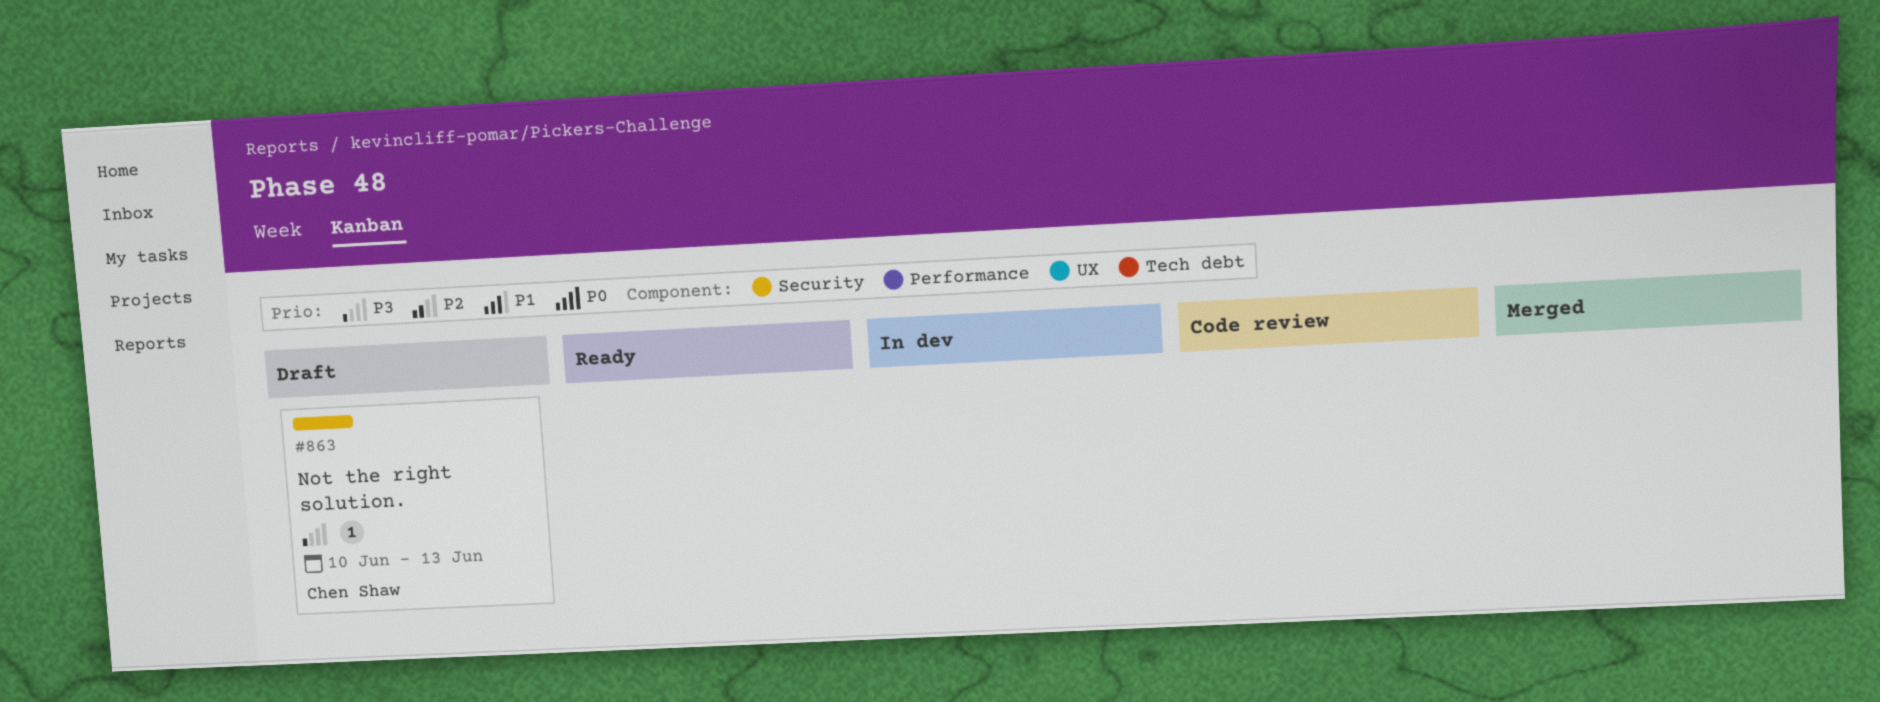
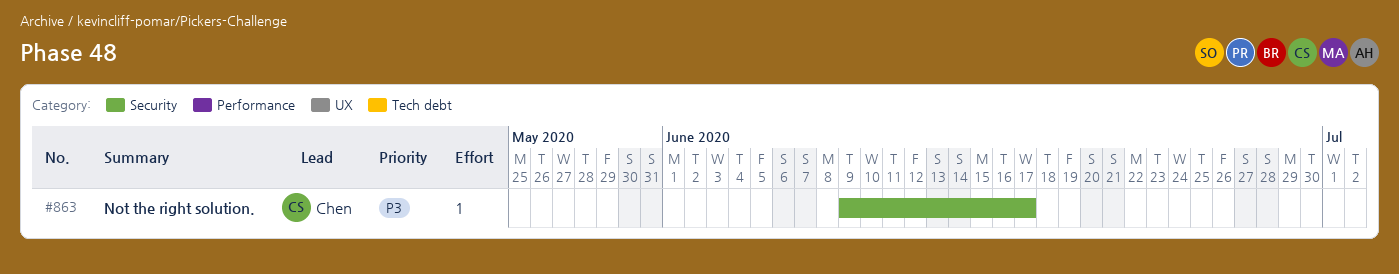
#863, start: Jun 10 -> Jun 9
#863, due: Jun 13 -> Jun 17

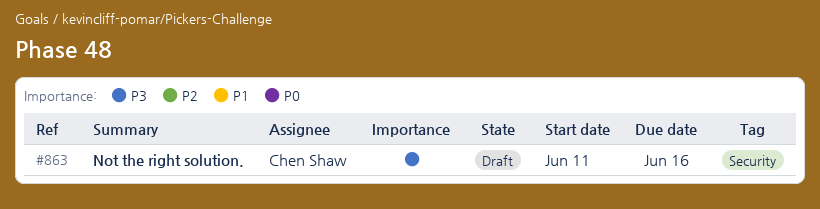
#863, start: Jun 9 -> Jun 11
#863, due: Jun 17 -> Jun 16

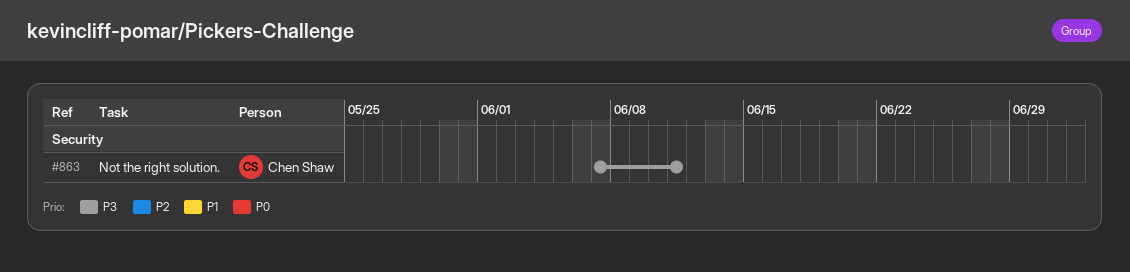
#863, start: Jun 11 -> Jun 7
#863, due: Jun 16 -> Jun 11

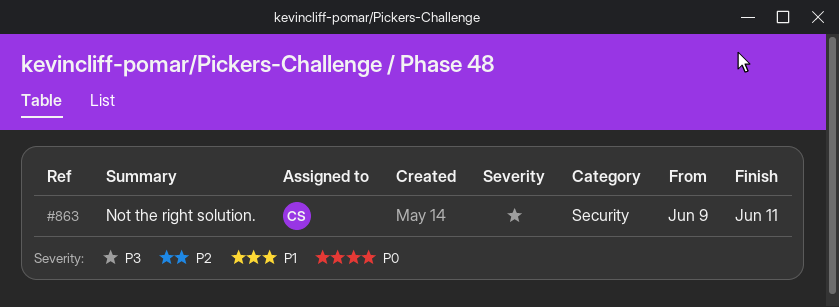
#863, start: Jun 7 -> Jun 9

